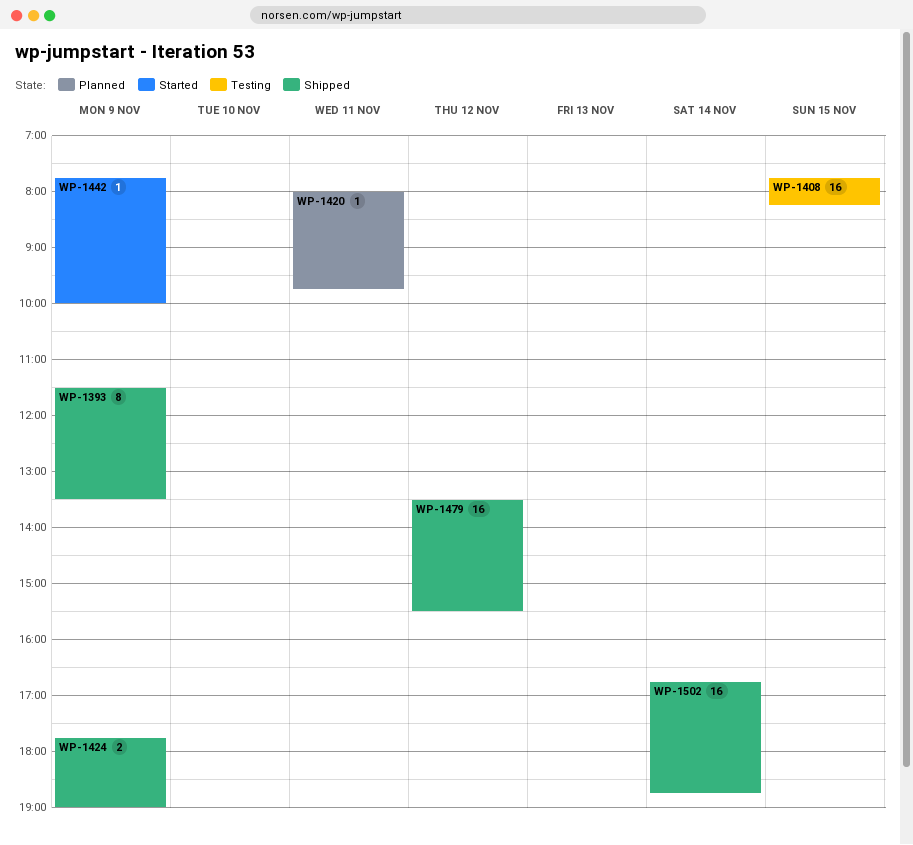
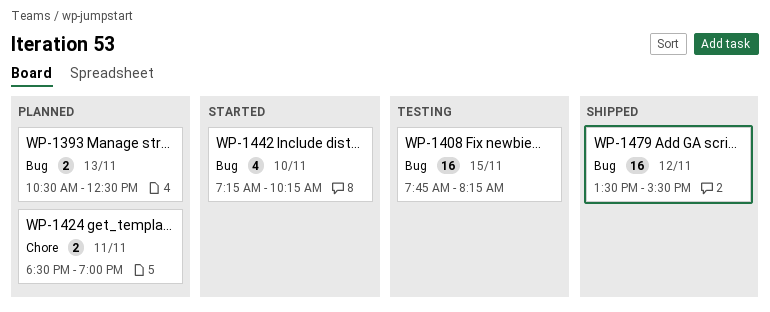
WP-1393, status: Shipped -> Planned
WP-1393, estimate: 8 -> 2
WP-1393, day: Nov 9 -> Nov 13
WP-1393, begins: 11:30 -> 10:30
WP-1393, ends: 13:30 -> 12:30
WP-1420: present -> none
WP-1424, status: Shipped -> Planned
WP-1424, day: Nov 9 -> Nov 11
WP-1424, begins: 17:45 -> 18:30
WP-1442, estimate: 1 -> 4
WP-1442, day: Nov 9 -> Nov 10
WP-1442, begins: 07:45 -> 07:15
WP-1442, ends: 10:00 -> 10:15
WP-1502: present -> none

